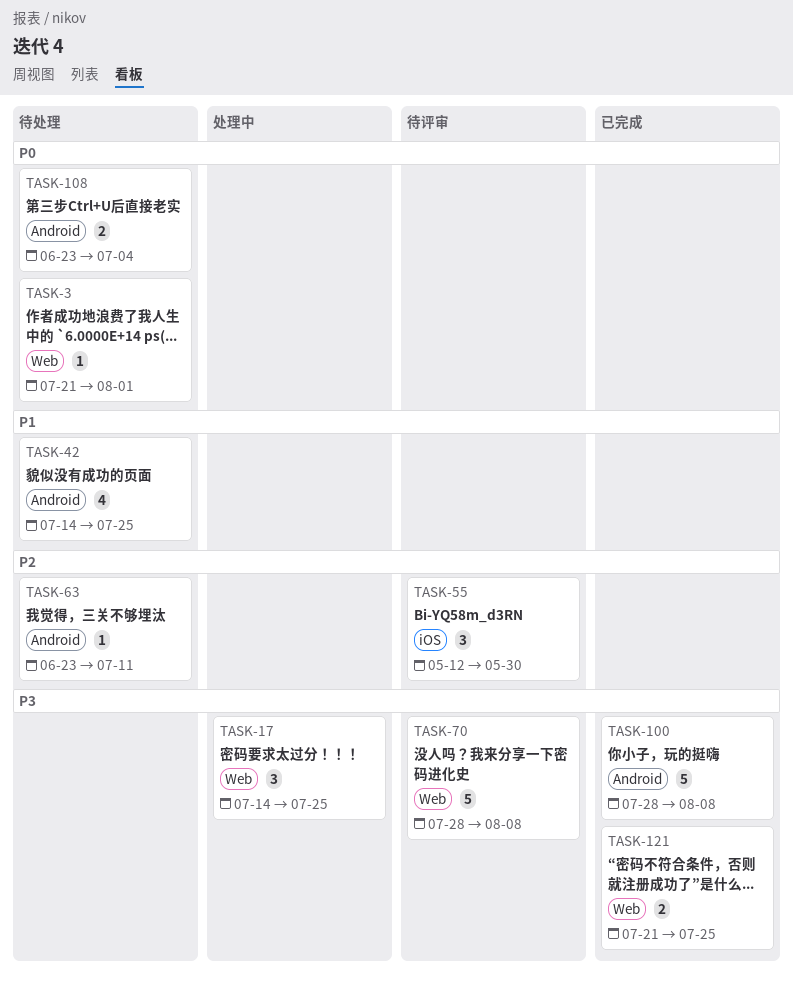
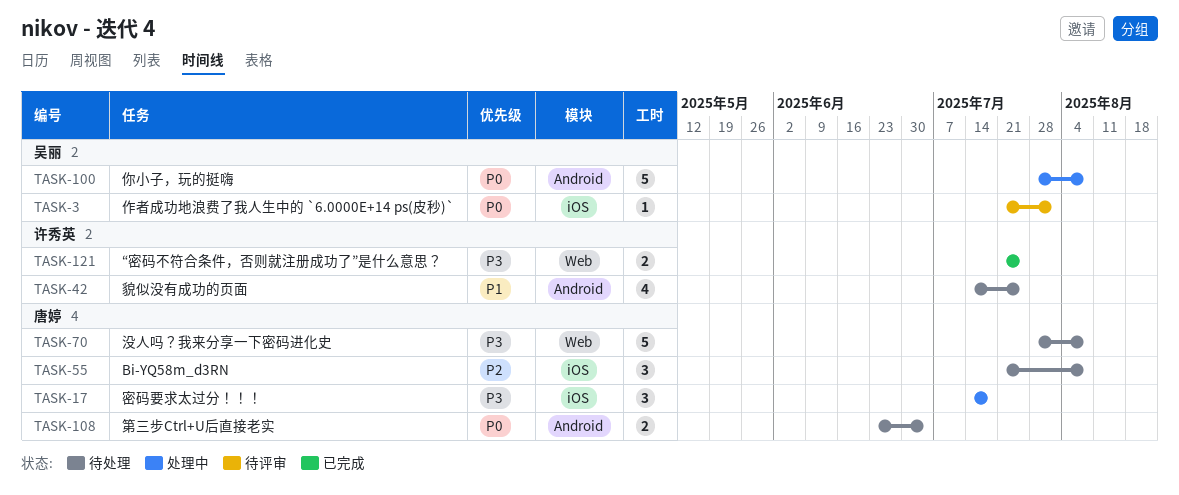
TASK-3, status: 待处理 -> 待评审
TASK-3, label: Web -> iOS
TASK-17, label: Web -> iOS
TASK-17, due: Jul 25 -> Jul 18
TASK-55, status: 待评审 -> 待处理
TASK-55, start: May 12 -> Jul 21
TASK-55, due: May 30 -> Aug 8
TASK-63: present -> none
TASK-70, status: 待评审 -> 待处理
TASK-100, status: 已完成 -> 处理中
TASK-100, priority: P3 -> P0

